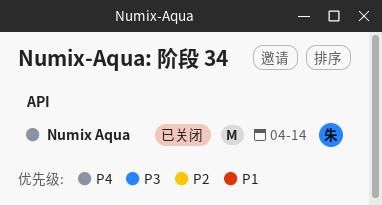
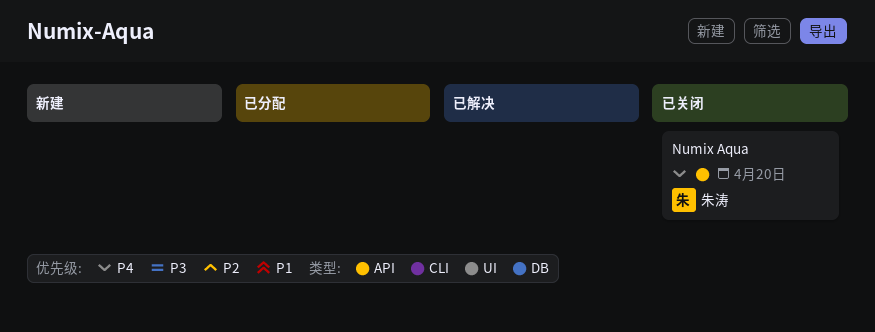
Numix Aqua, due: Apr 14 -> Apr 20

